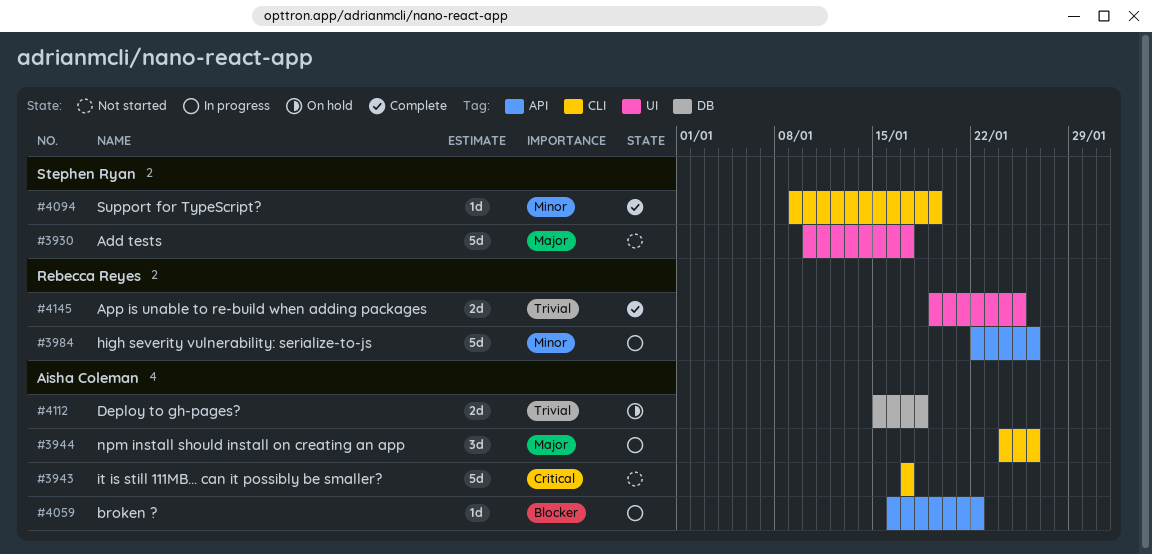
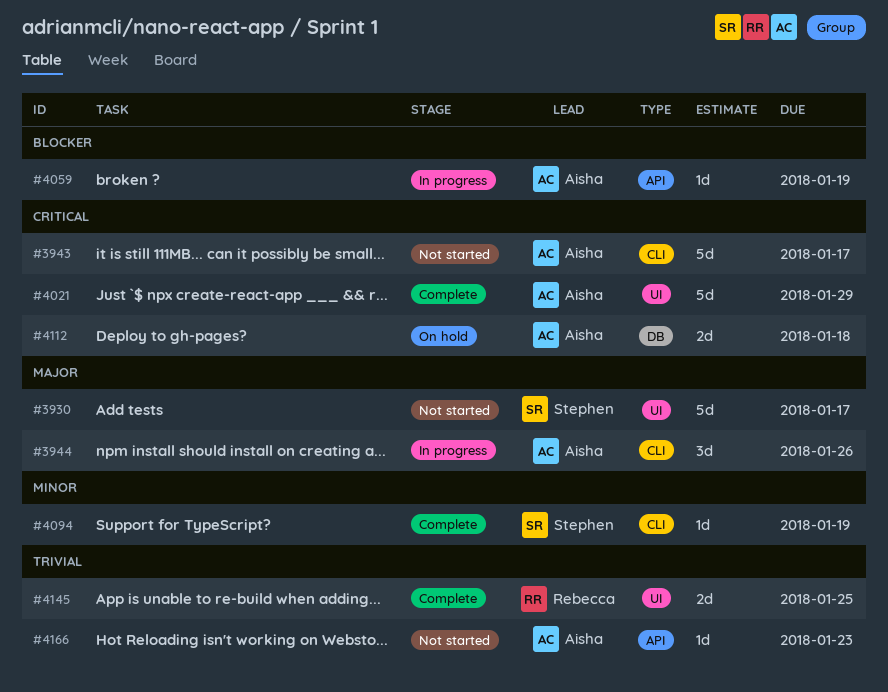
#3984: present -> none
#4021: none -> present
#4059, due: Jan 22 -> Jan 19
#4112, priority: Trivial -> Critical
#4166: none -> present

